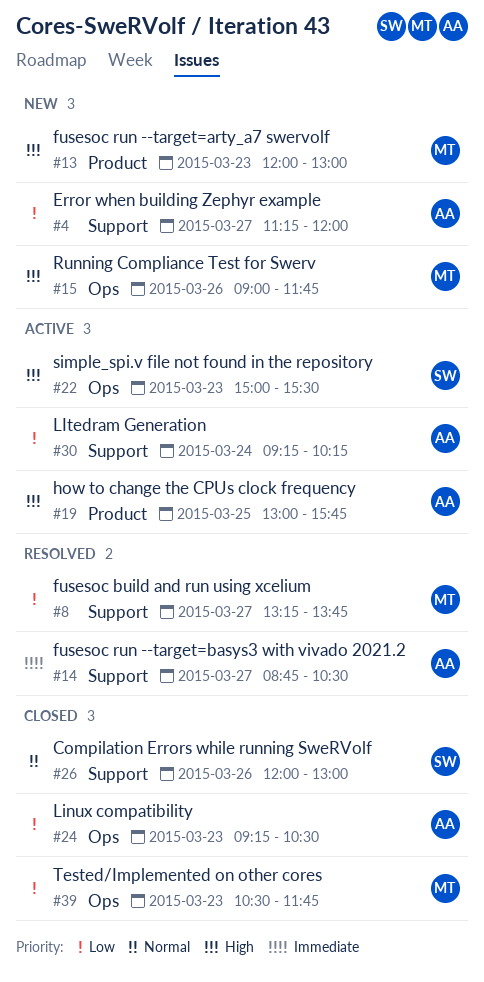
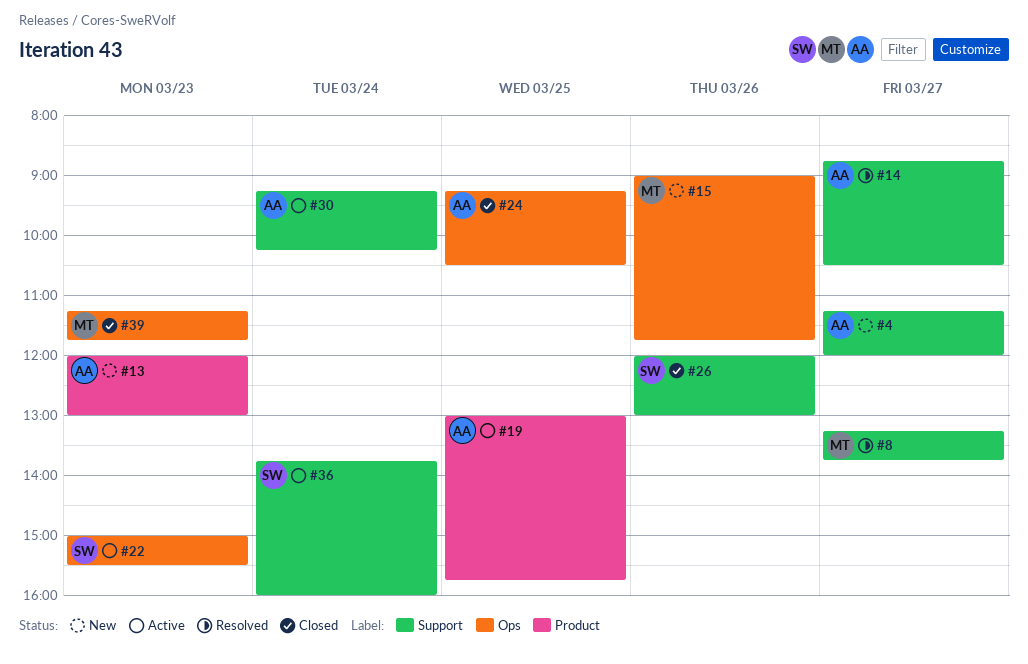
#13, owner: MT -> AA
#24, day: Mar 23 -> Mar 25
#36: none -> present
#39, begins: 10:30 -> 11:15

